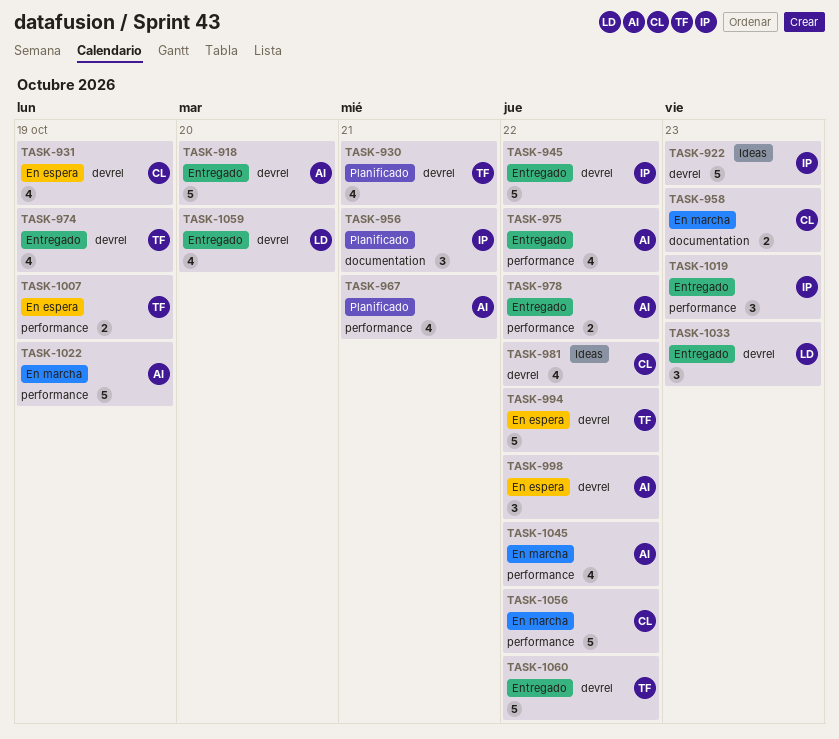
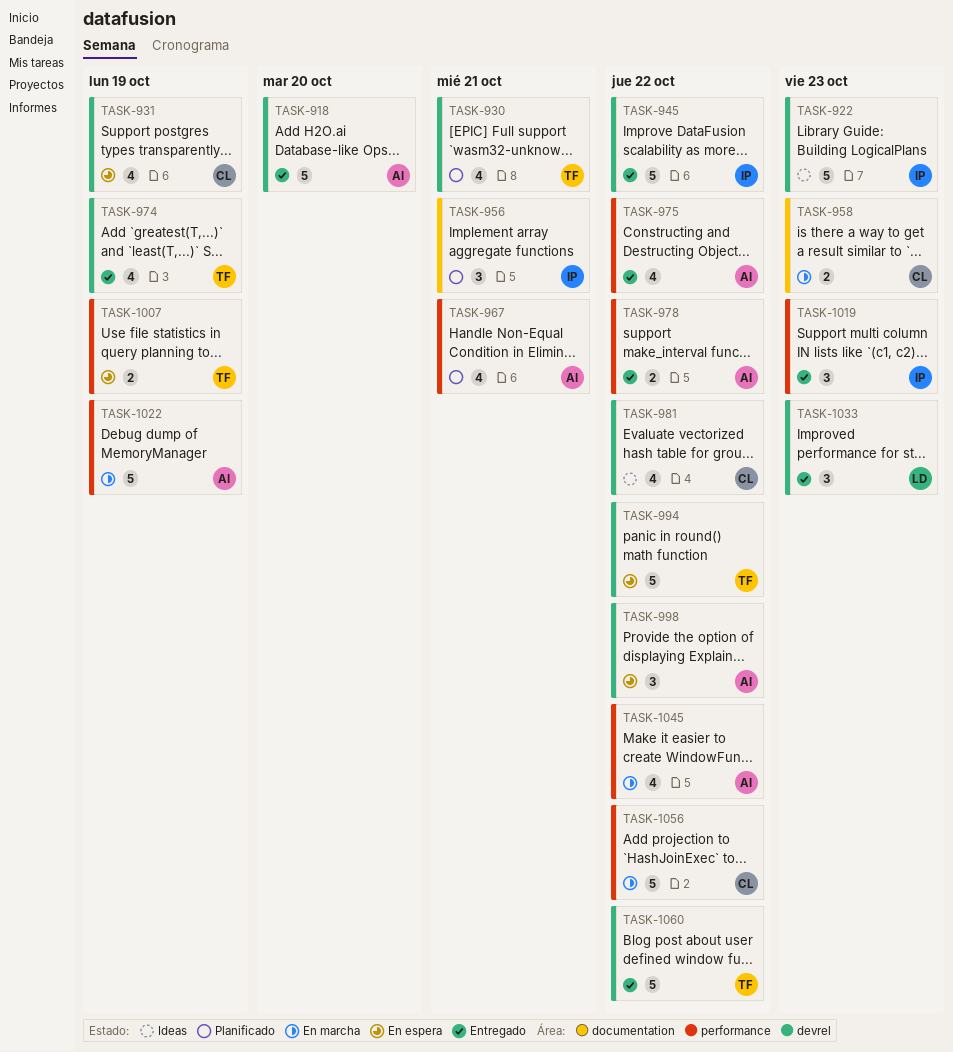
TASK-1059: present -> none

